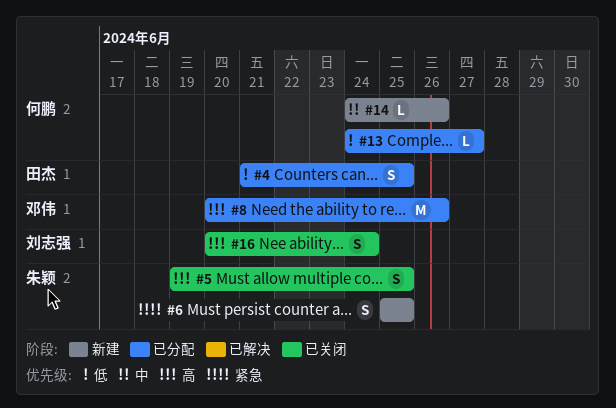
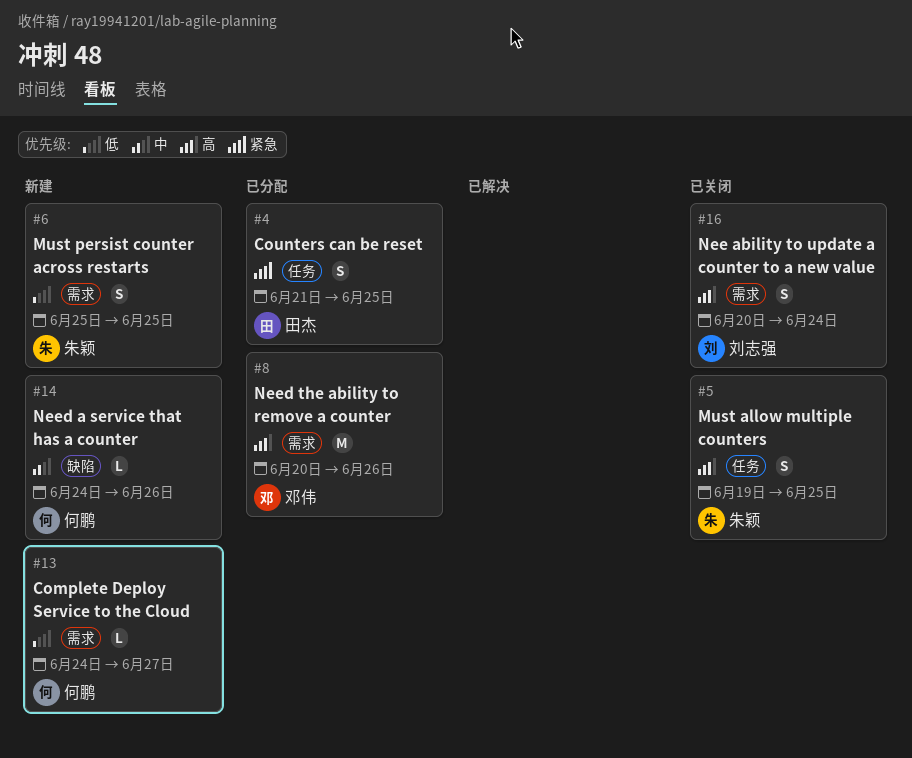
#4, priority: 低 -> 紧急
#6, priority: 紧急 -> 低
#13, status: 已分配 -> 新建

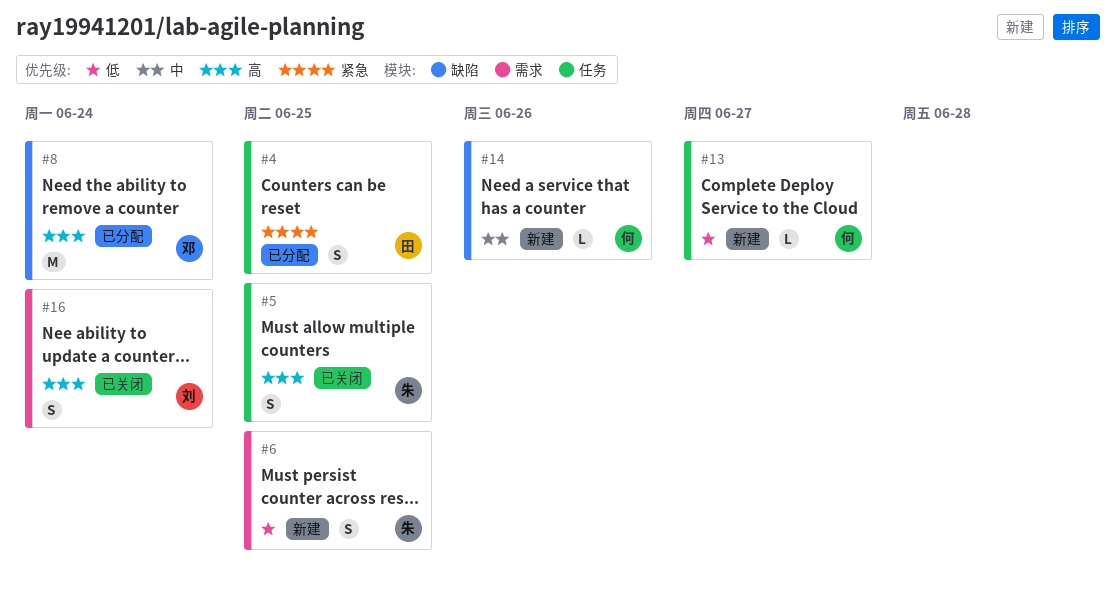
#8, label: 需求 -> 缺陷
#8, due: Jun 26 -> Jun 24
#13, label: 需求 -> 任务

